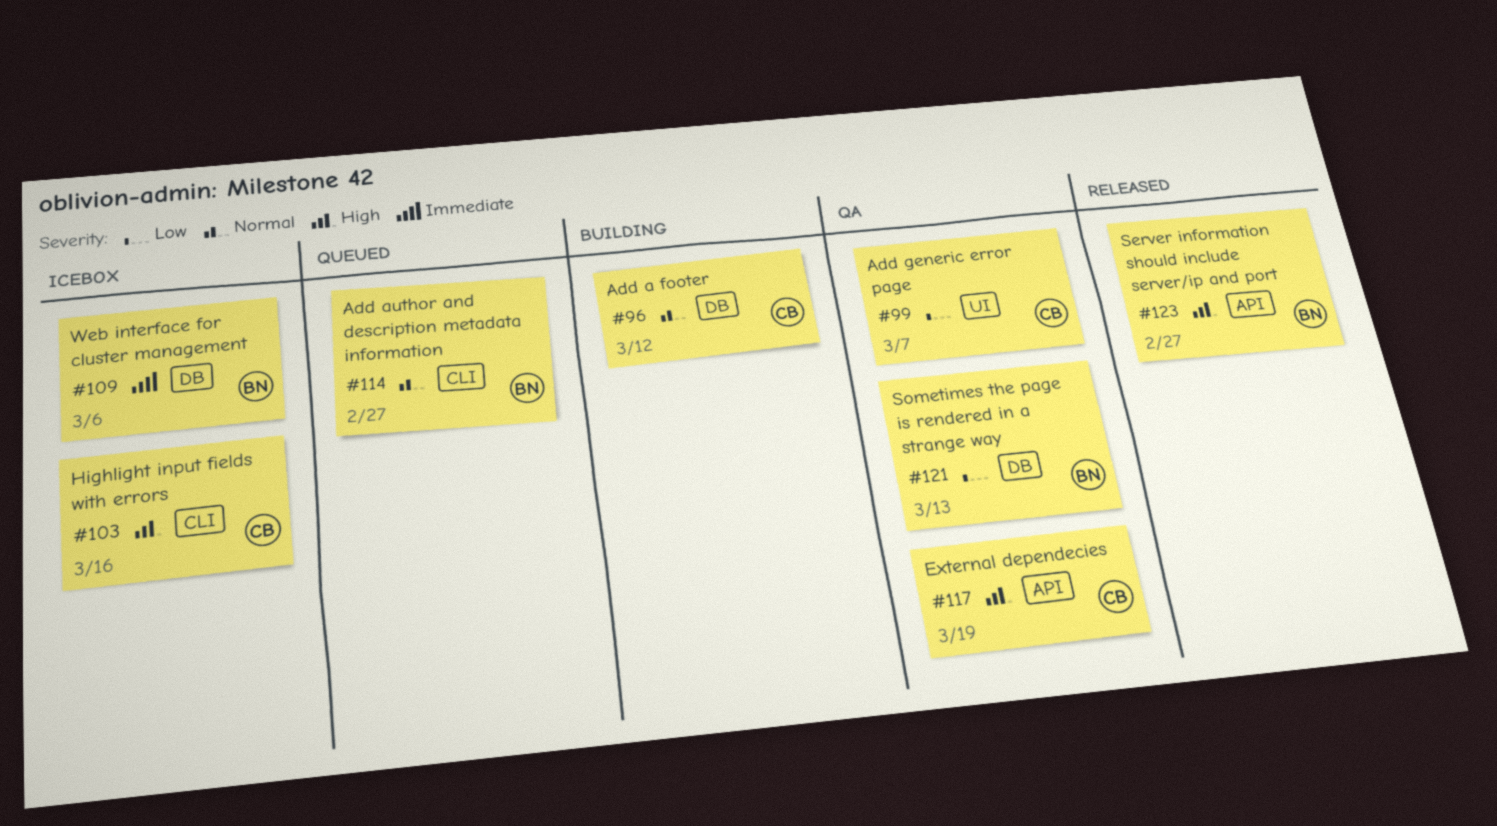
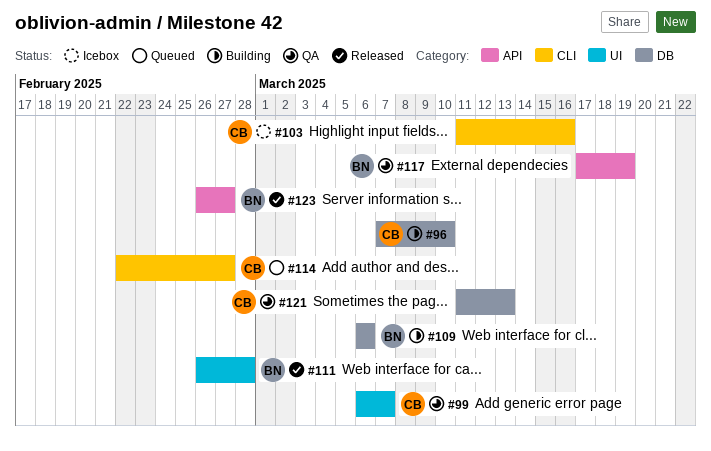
#96, due: Mar 12 -> Mar 10
#109, status: Icebox -> Building
#111: none -> present
#114, owner: BN -> CB
#117, owner: CB -> BN
#121, owner: BN -> CB

